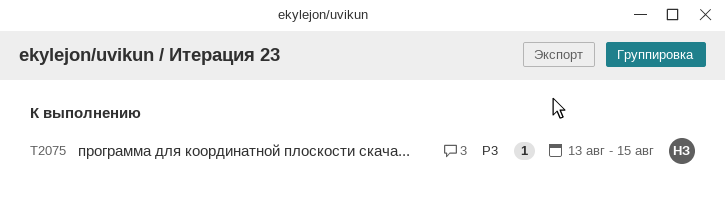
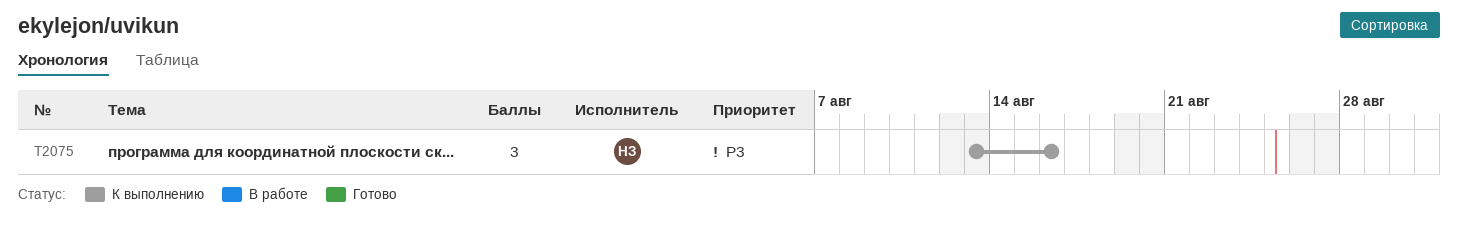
T2075, estimate: 1 -> 3
T2075, due: Aug 15 -> Aug 16

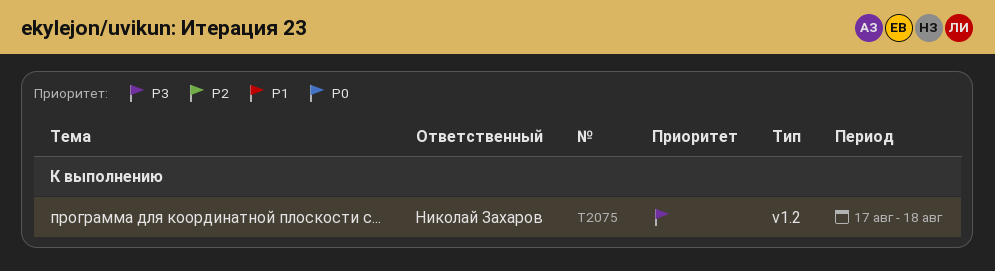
T2075, start: Aug 13 -> Aug 17
T2075, due: Aug 16 -> Aug 18

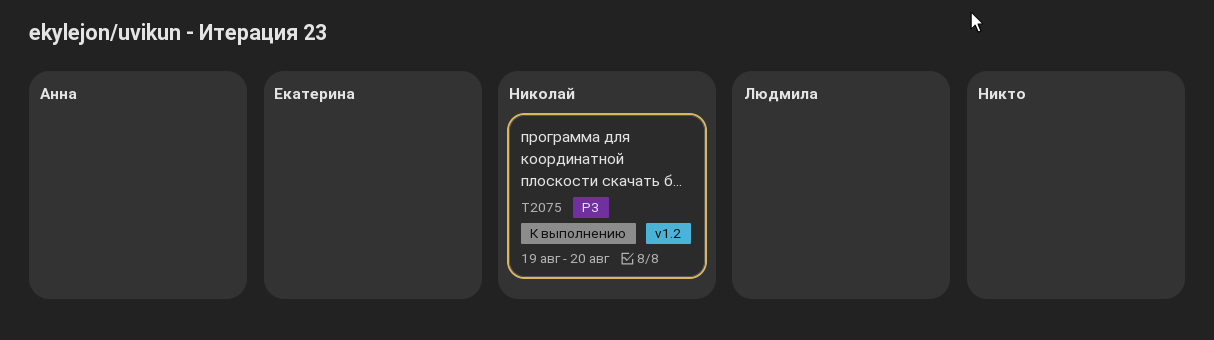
T2075, start: Aug 17 -> Aug 19
T2075, due: Aug 18 -> Aug 20

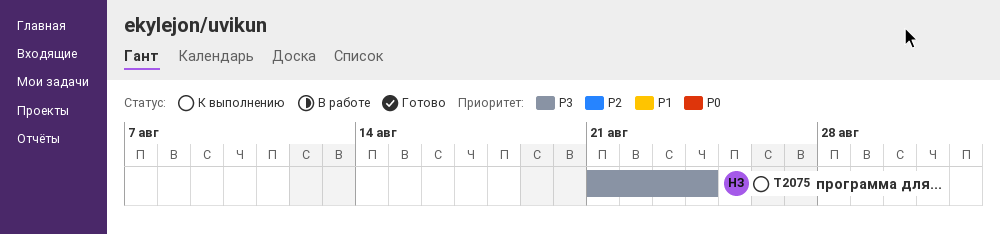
T2075, start: Aug 19 -> Aug 21
T2075, due: Aug 20 -> Aug 24

